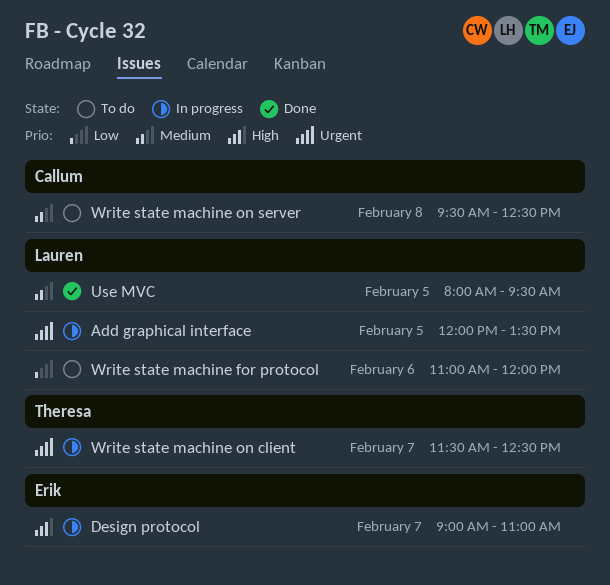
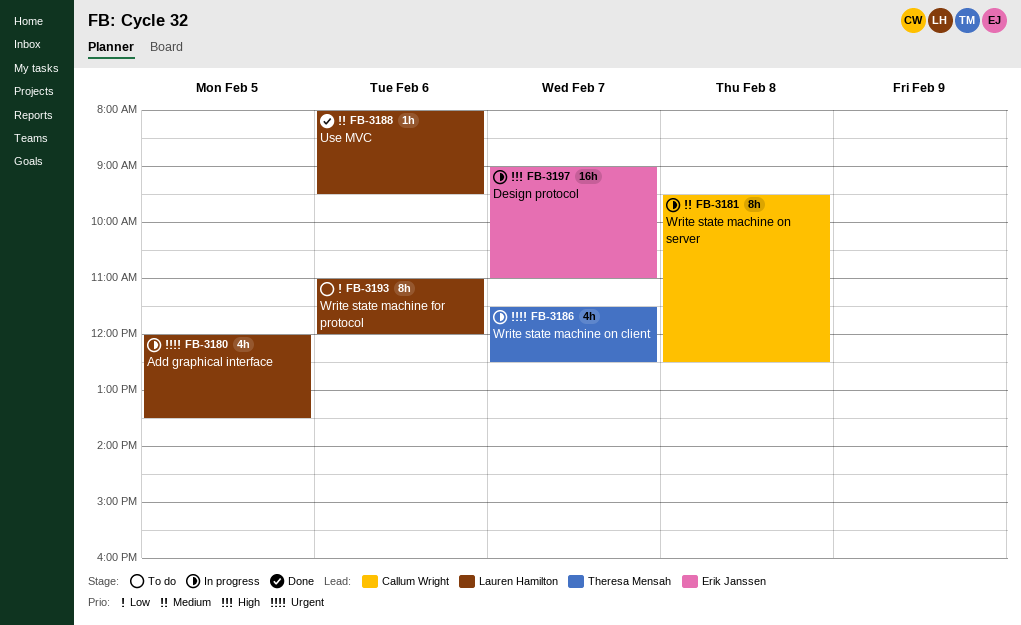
Use MVC, day: Feb 5 -> Feb 6
Write state machine on server, status: To do -> In progress

